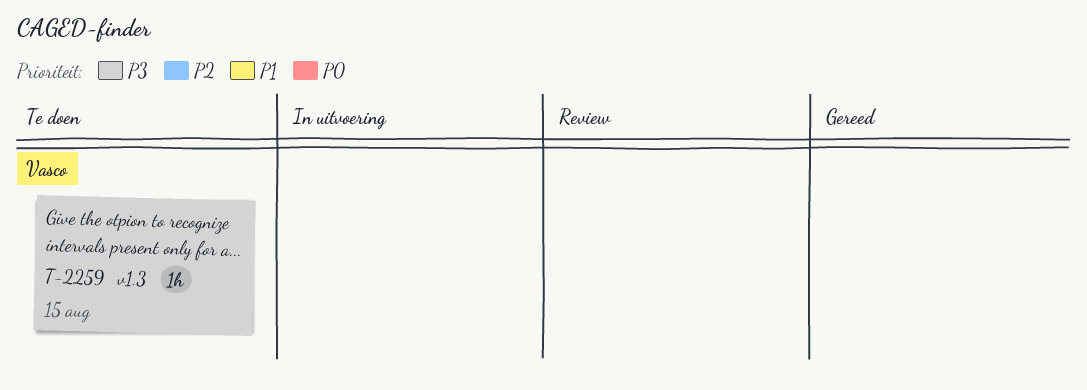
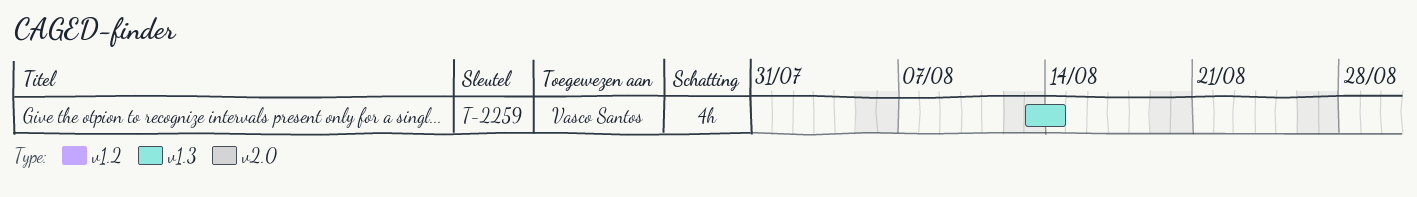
T-2259, estimate: 1h -> 4h
T-2259, due: Aug 15 -> Aug 14

